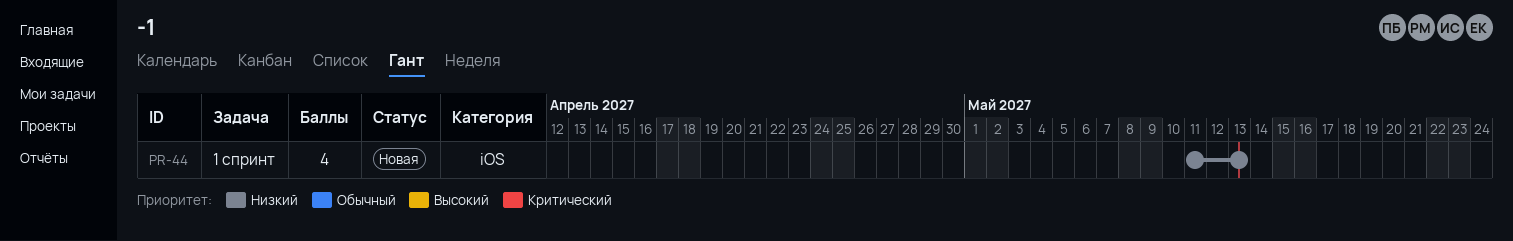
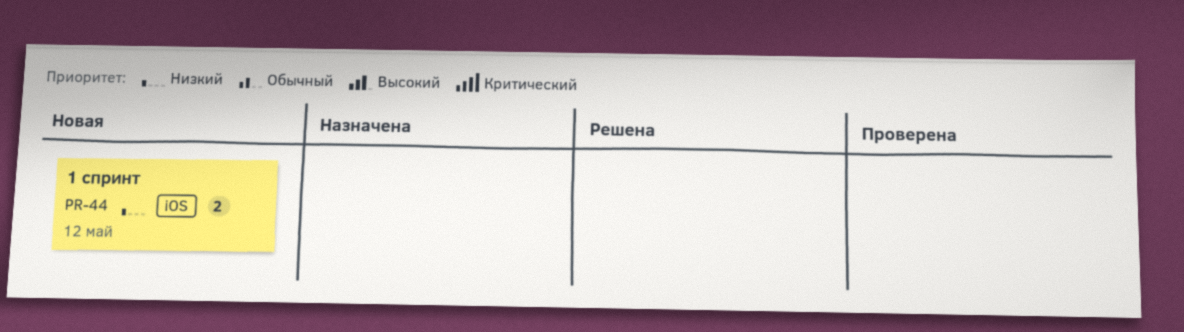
PR-44, estimate: 4 -> 2
PR-44, due: May 13 -> May 12

